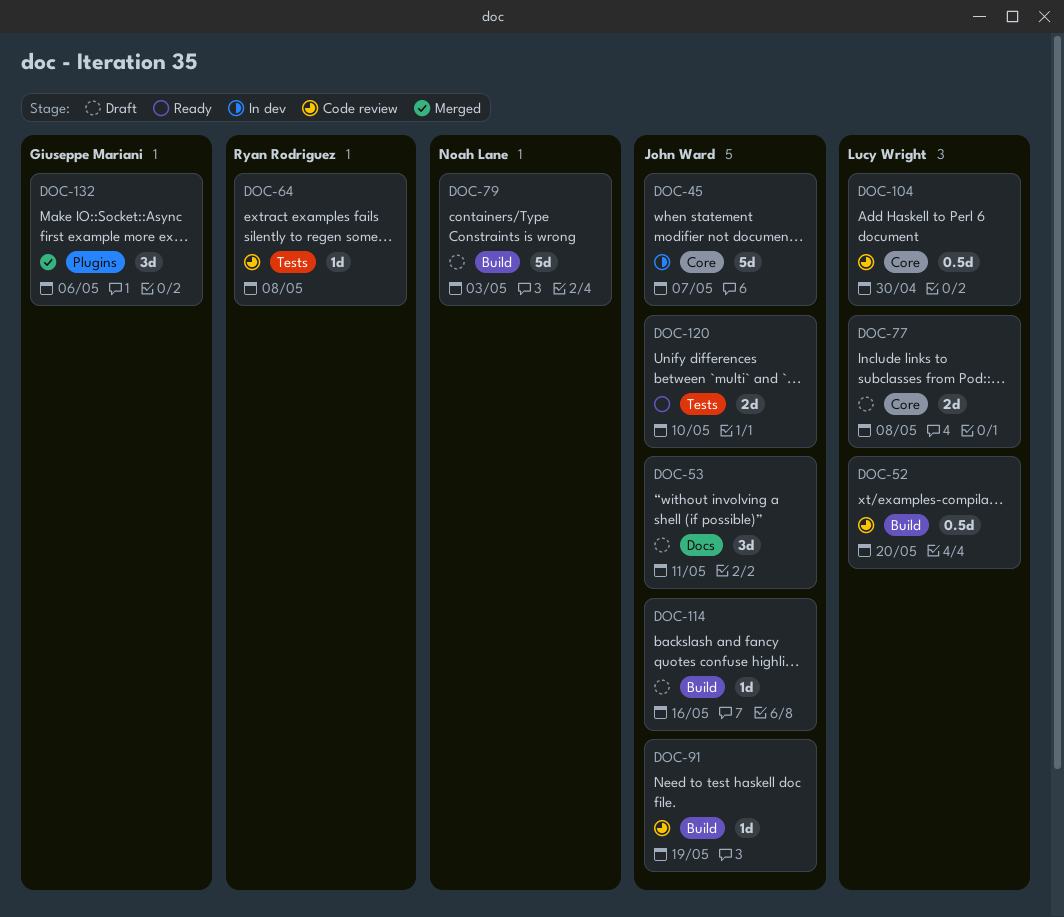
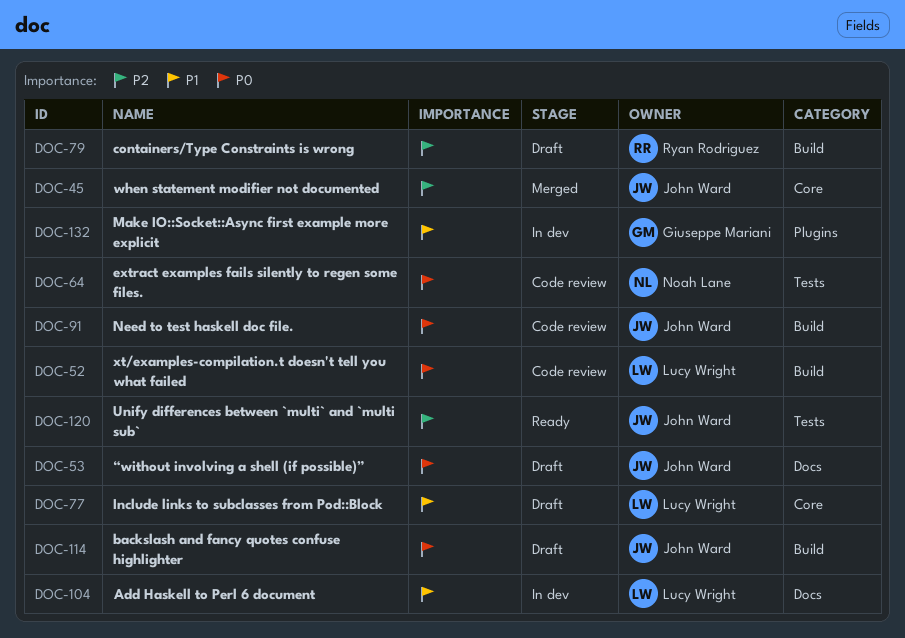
DOC-45, status: In dev -> Merged
DOC-64, owner: Ryan Rodriguez -> Noah Lane
DOC-79, owner: Noah Lane -> Ryan Rodriguez
DOC-104, status: Code review -> In dev
DOC-104, label: Core -> Docs
DOC-132, status: Merged -> In dev

